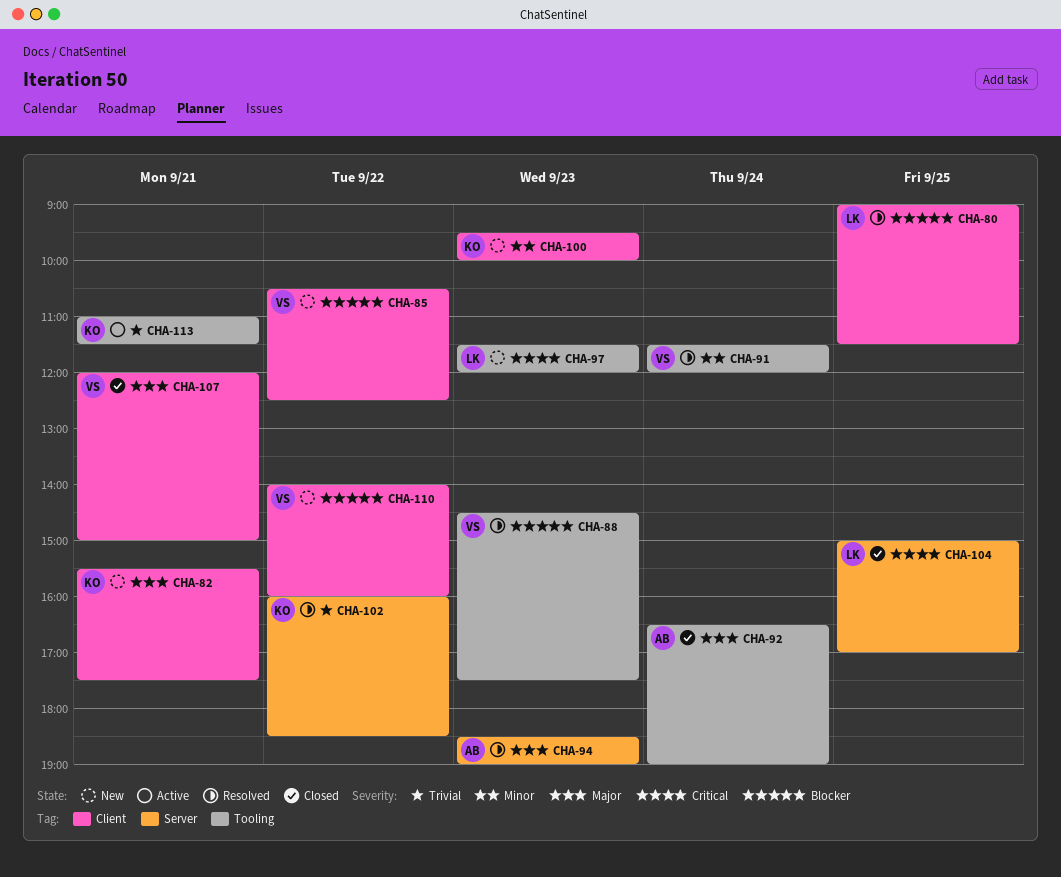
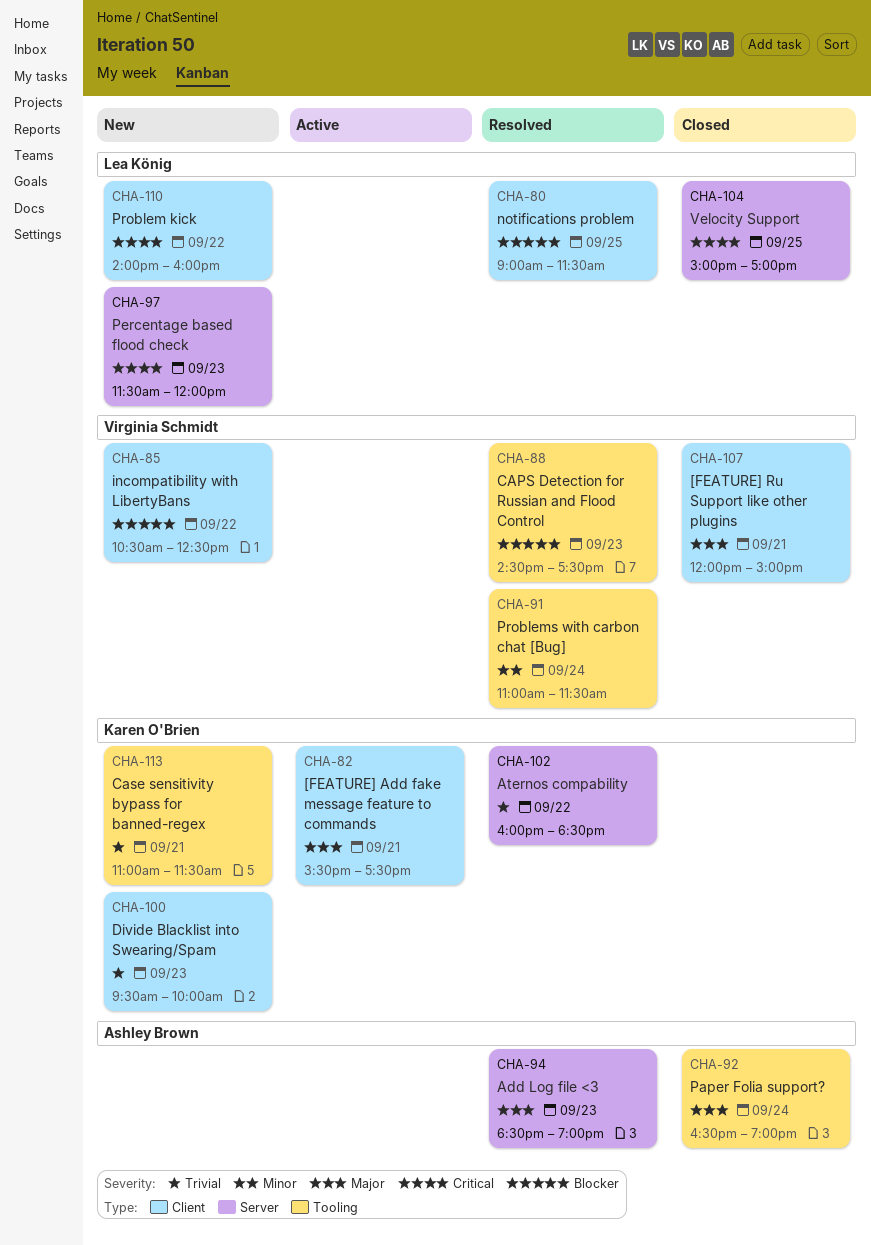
CHA-82, status: New -> Active
CHA-91, begins: 11:30 -> 11:00
CHA-91, ends: 12:00 -> 11:30
CHA-97, label: Tooling -> Server
CHA-100, priority: Minor -> Trivial
CHA-110, owner: Virginia Schmidt -> Lea König
CHA-110, priority: Blocker -> Critical
CHA-113, status: Active -> New

